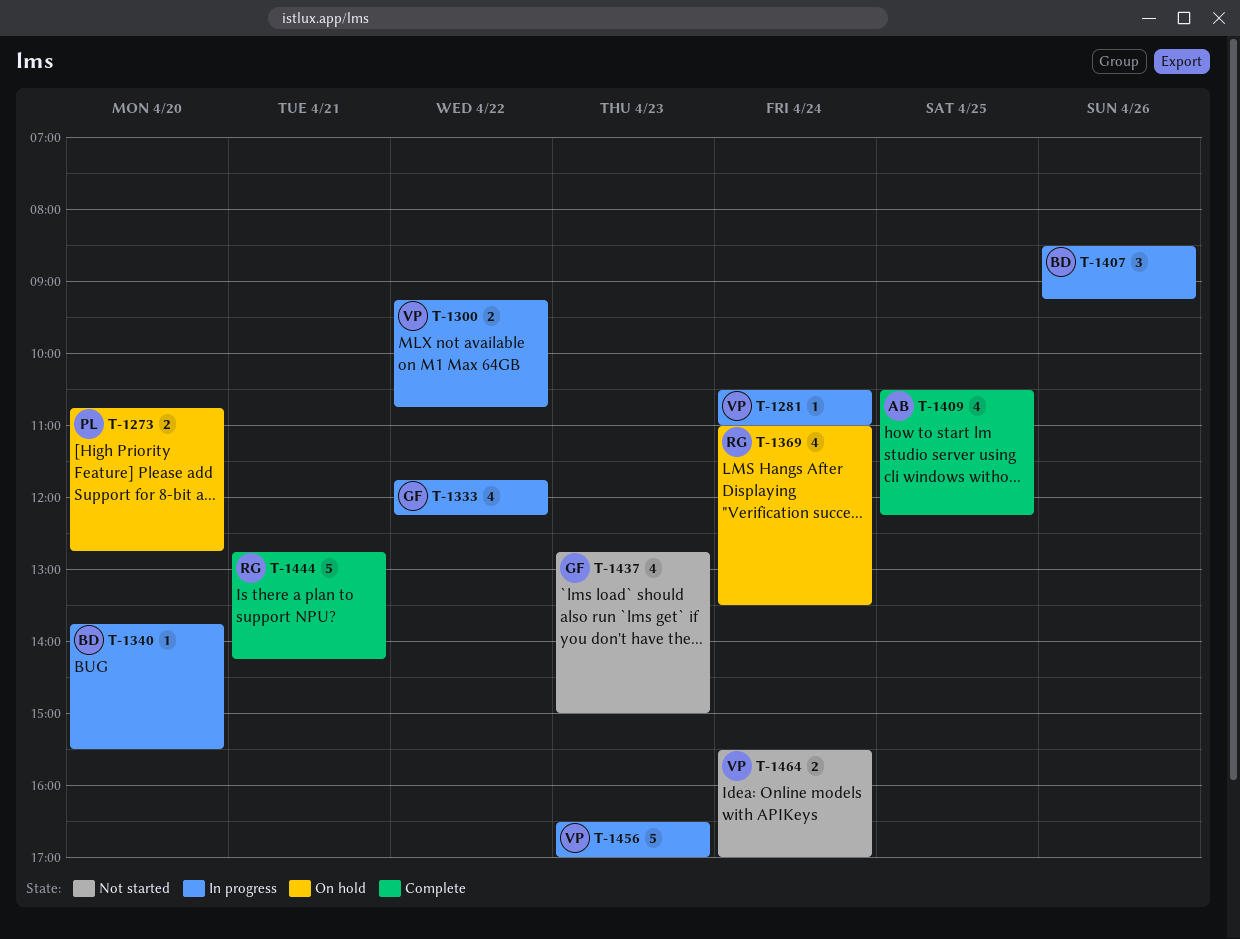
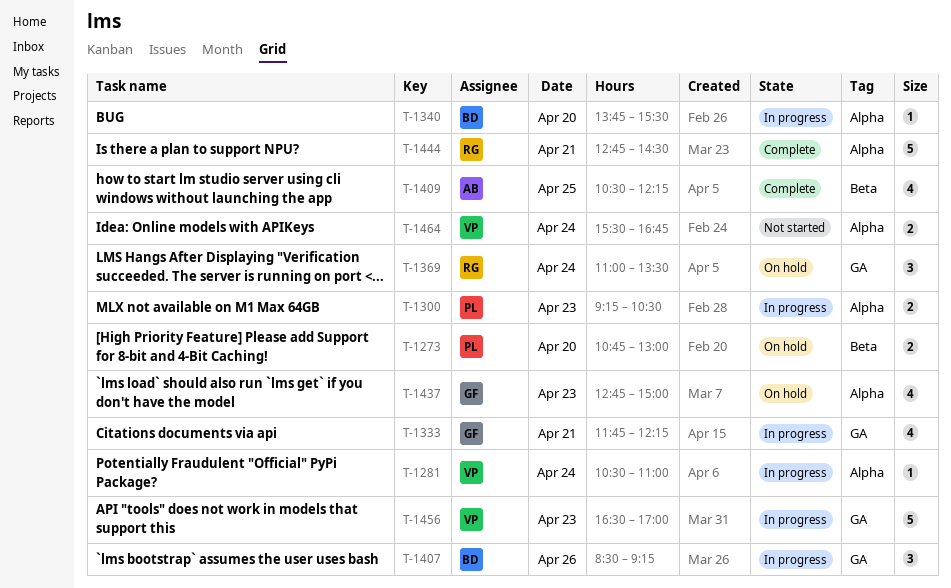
T-1273, ends: 12:45 -> 13:00
T-1300, owner: VP -> PL
T-1300, day: Apr 22 -> Apr 23
T-1300, ends: 10:45 -> 10:30
T-1333, day: Apr 22 -> Apr 21
T-1369, estimate: 4 -> 3
T-1437, status: Not started -> On hold
T-1444, ends: 14:15 -> 14:30
T-1464, ends: 17:00 -> 16:45

